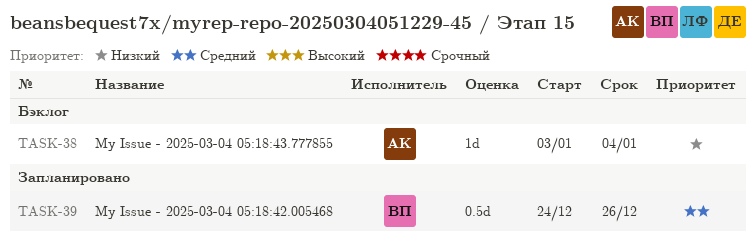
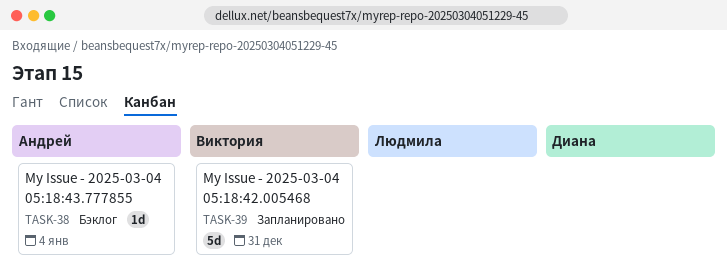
TASK-39, estimate: 0.5d -> 5d
TASK-39, due: Dec 26 -> Dec 31

